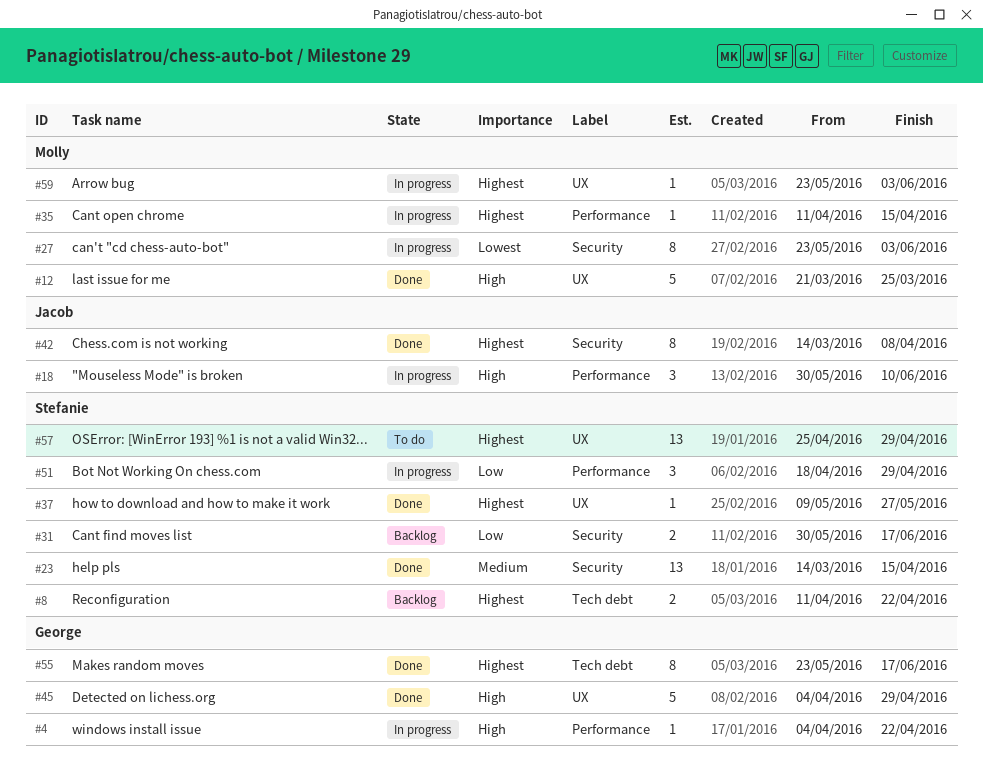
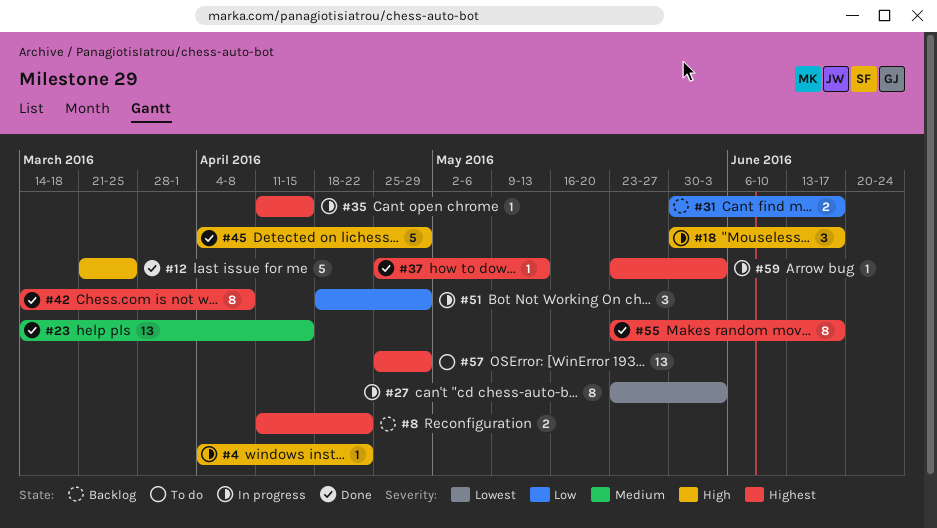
#18, due: Jun 10 -> Jun 17
#37, start: May 9 -> Apr 25
#37, due: May 27 -> May 13

